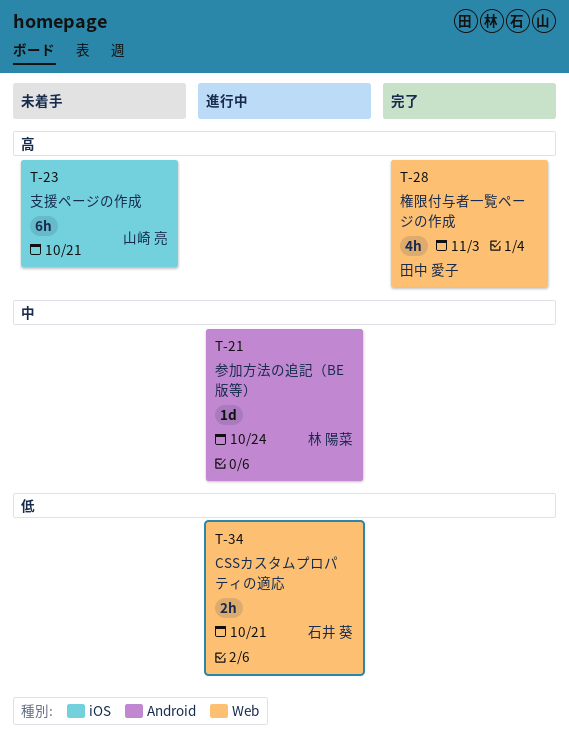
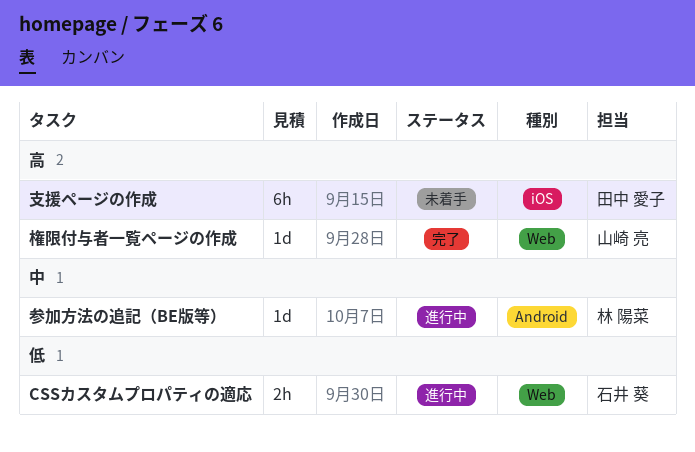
支援ページの作成, owner: 山崎 亮 -> 田中 愛子
権限付与者一覧ページの作成, owner: 田中 愛子 -> 山崎 亮
権限付与者一覧ページの作成, estimate: 4h -> 1d

